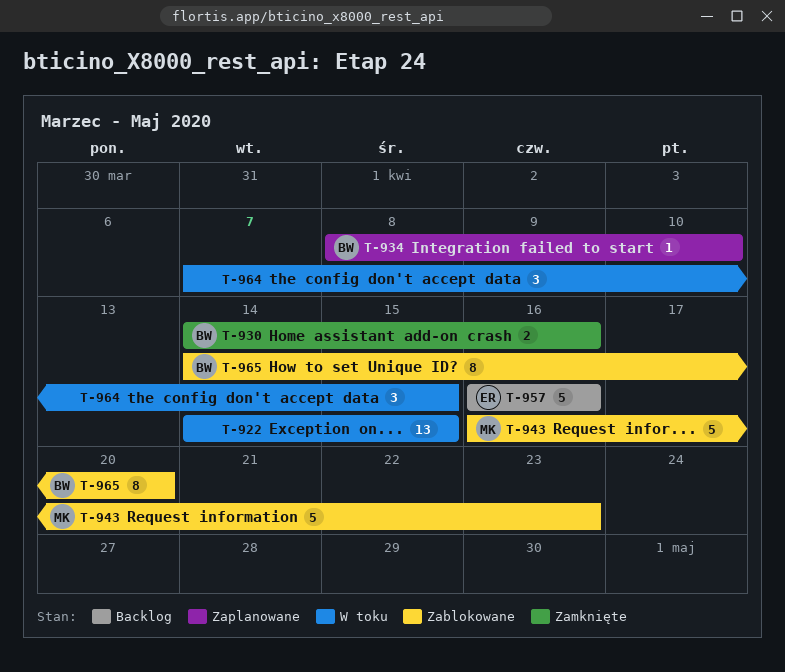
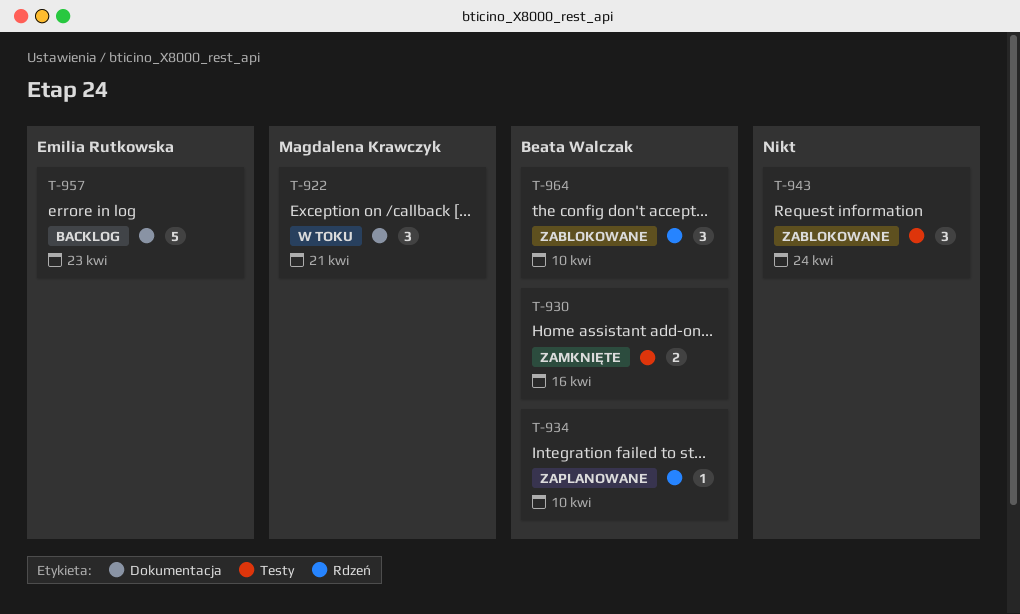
T-922, owner: none -> Magdalena Krawczyk
T-922, estimate: 13 -> 3
T-922, due: Apr 15 -> Apr 21
T-943, owner: Magdalena Krawczyk -> none
T-943, estimate: 5 -> 3
T-943, due: Apr 23 -> Apr 24
T-957, due: Apr 16 -> Apr 23
T-964, status: W toku -> Zablokowane
T-964, owner: none -> Beata Walczak
T-964, due: Apr 15 -> Apr 10
T-965: present -> none

